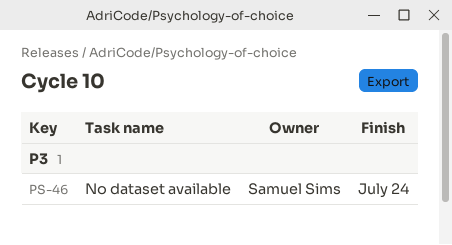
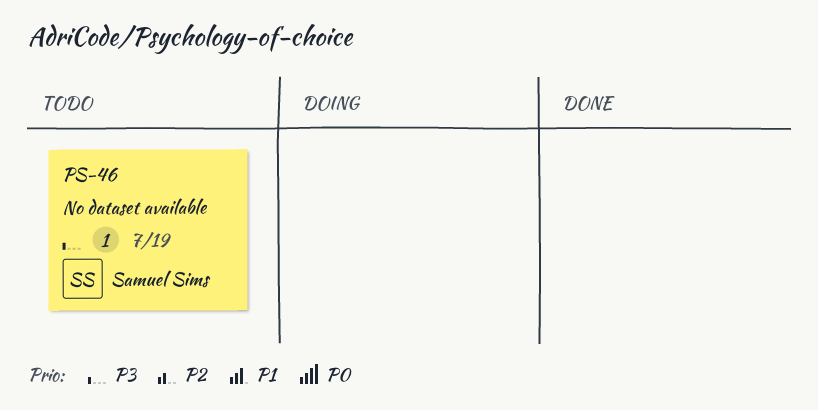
PS-46, due: Jul 24 -> Jul 19

